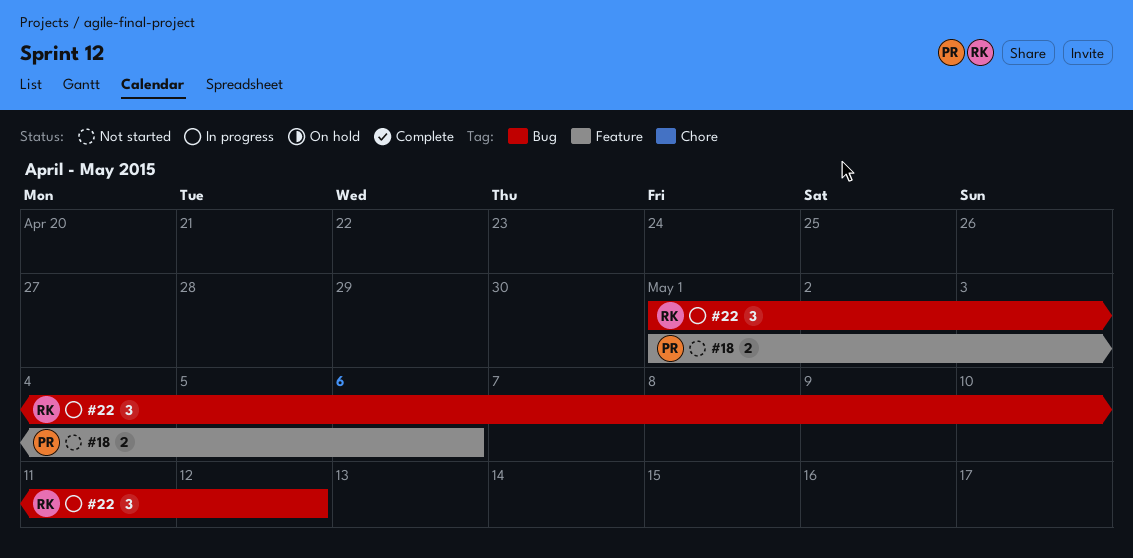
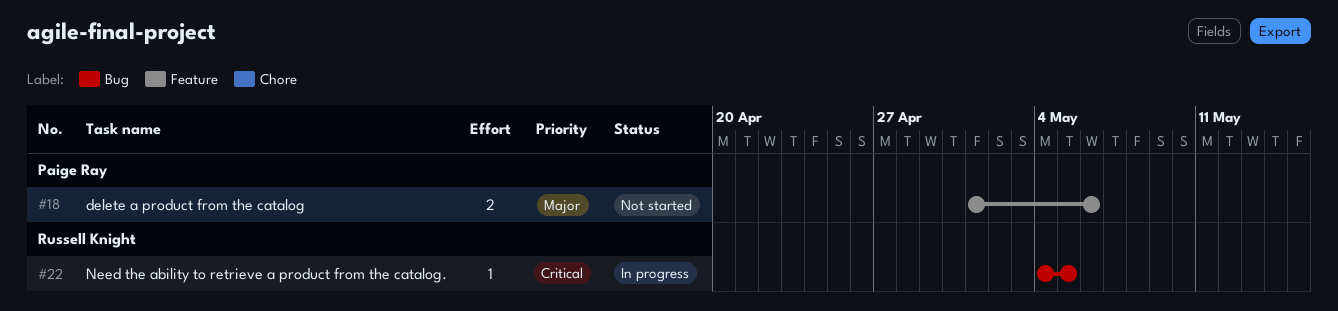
#22, estimate: 3 -> 1
#22, start: May 1 -> May 4
#22, due: May 12 -> May 5

